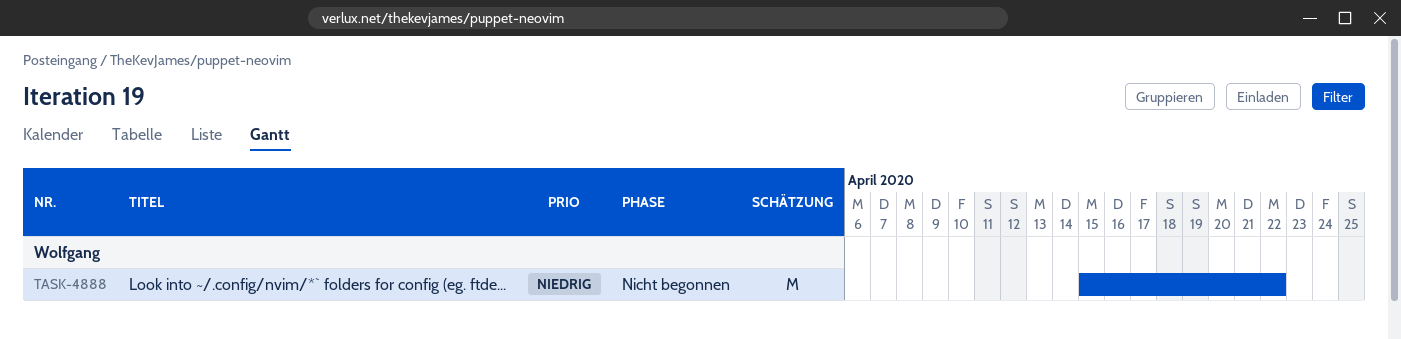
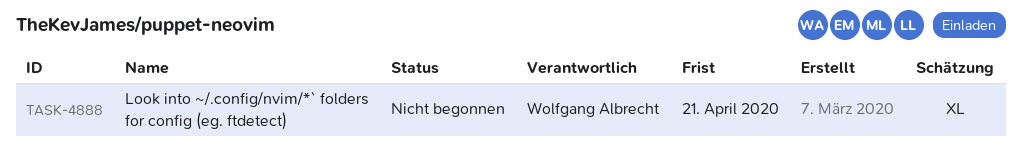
TASK-4888, estimate: M -> XL
TASK-4888, due: Apr 22 -> Apr 21

